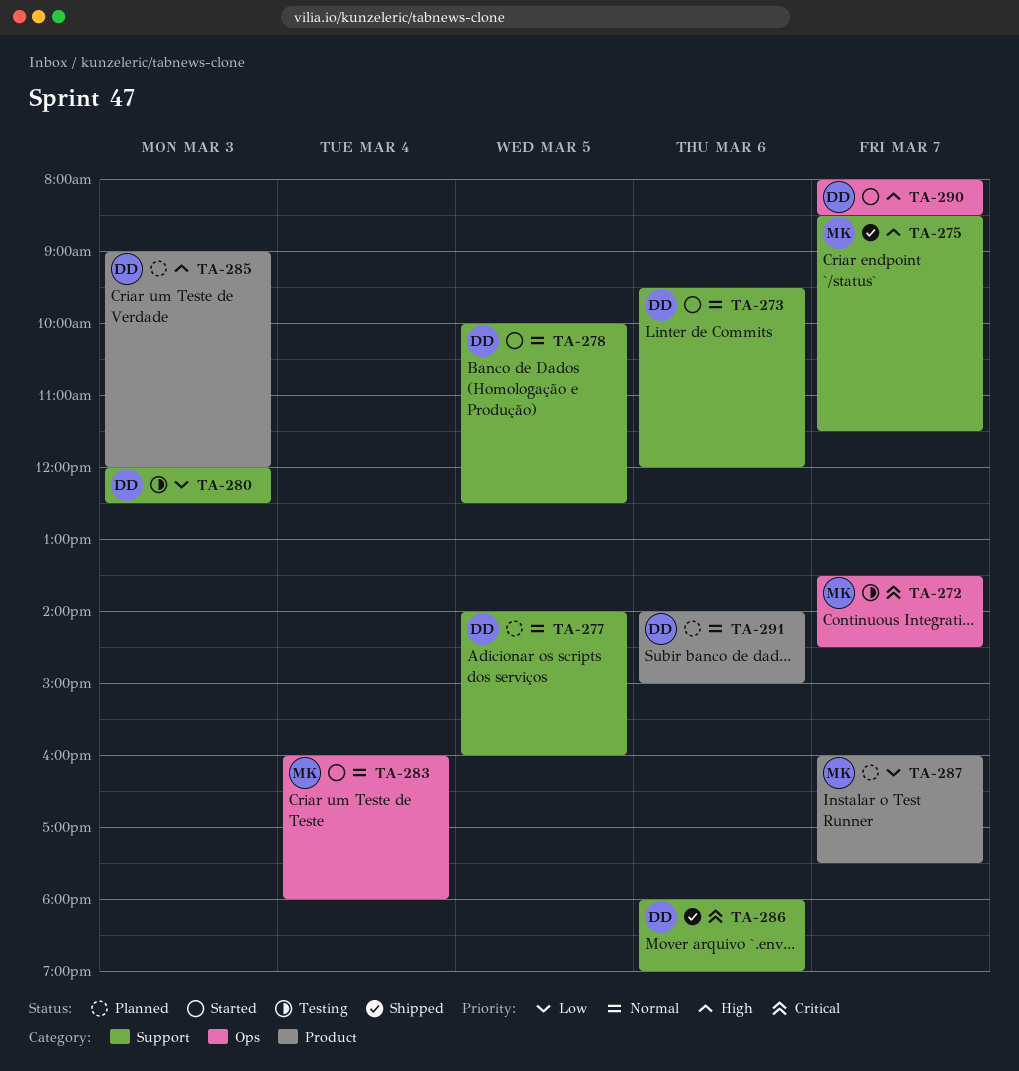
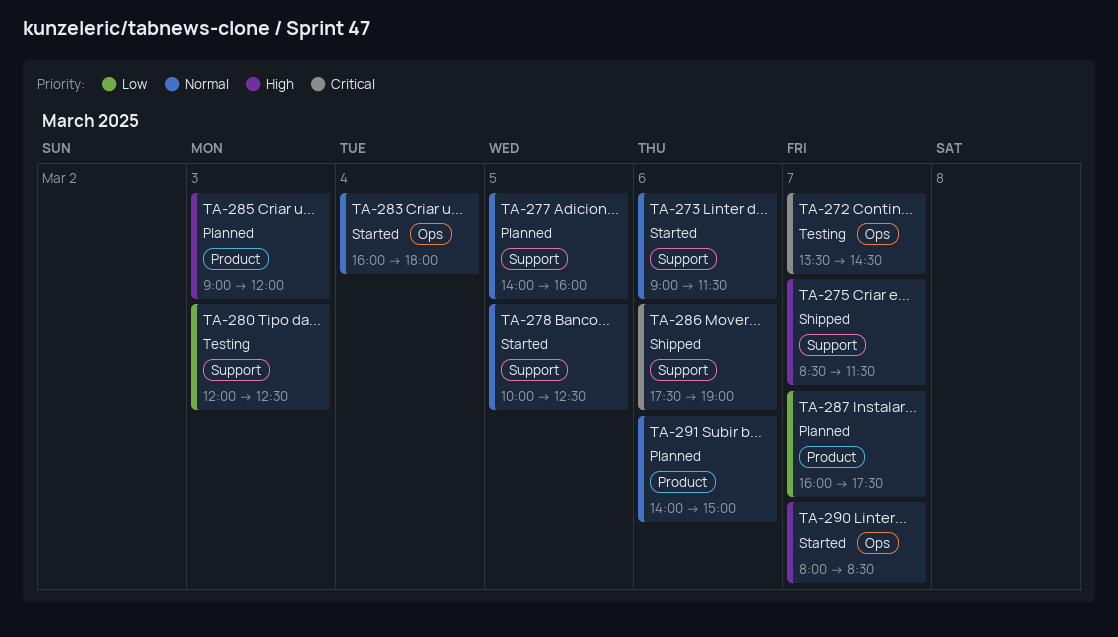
TA-273, begins: 09:30 -> 09:00
TA-273, ends: 12:00 -> 11:30
TA-286, begins: 18:00 -> 17:30

